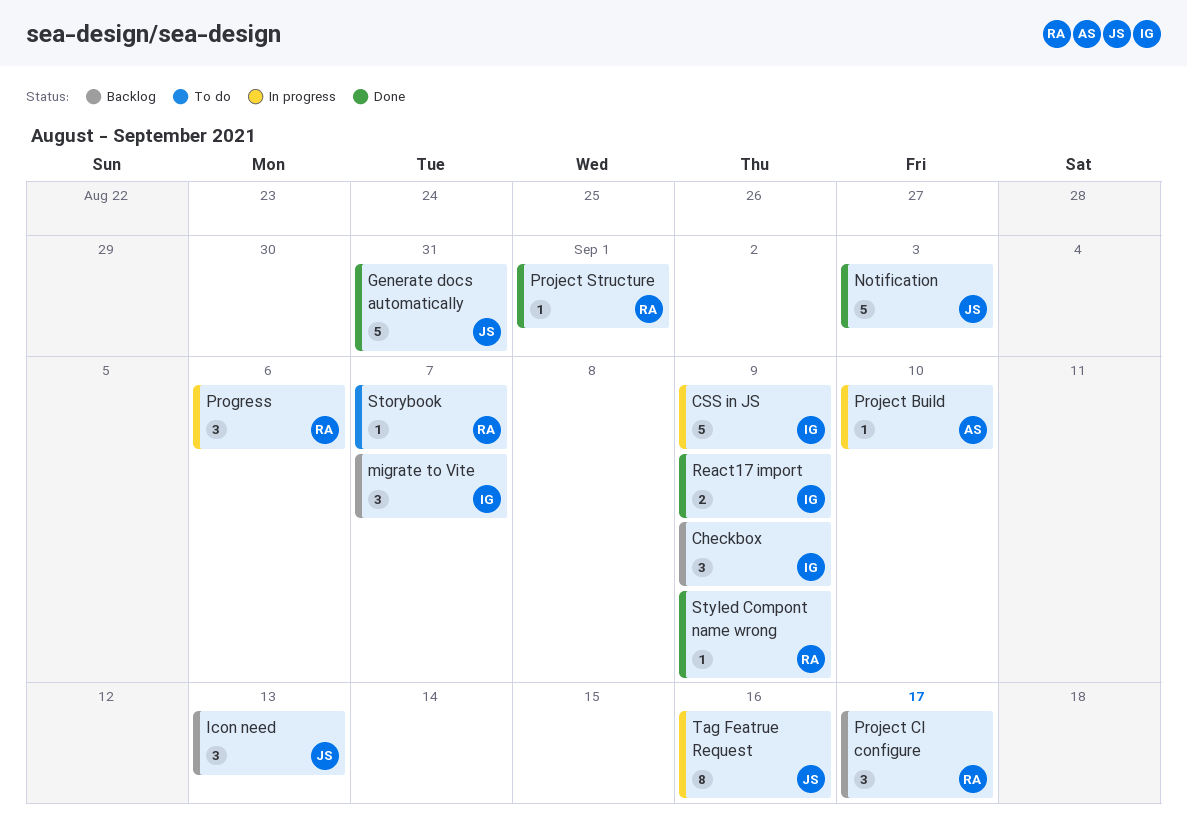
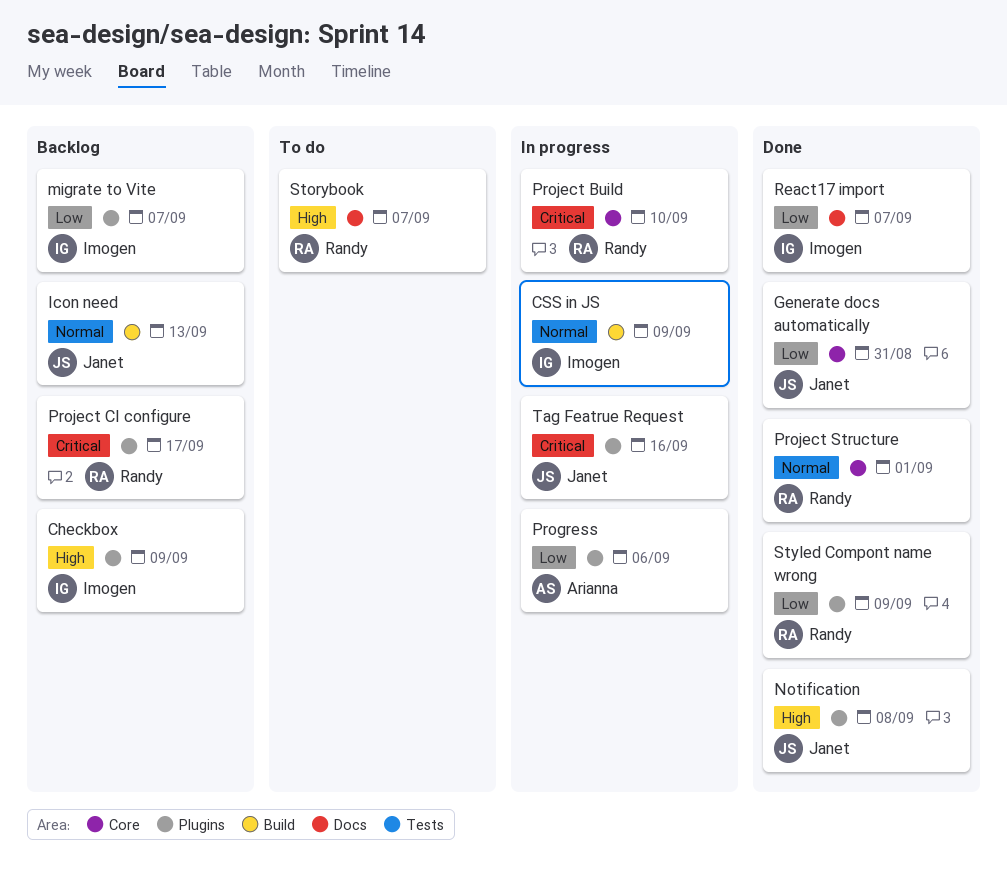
Notification, due: Sep 3 -> Sep 8
Progress, owner: Randy -> Arianna
Project Build, owner: Arianna -> Randy
React17 import, due: Sep 9 -> Sep 7

